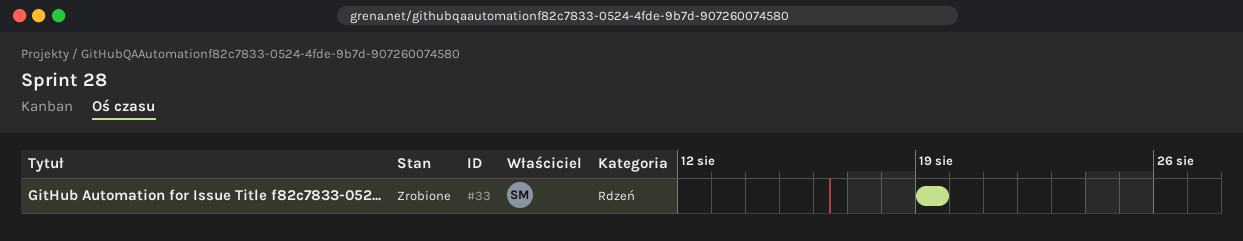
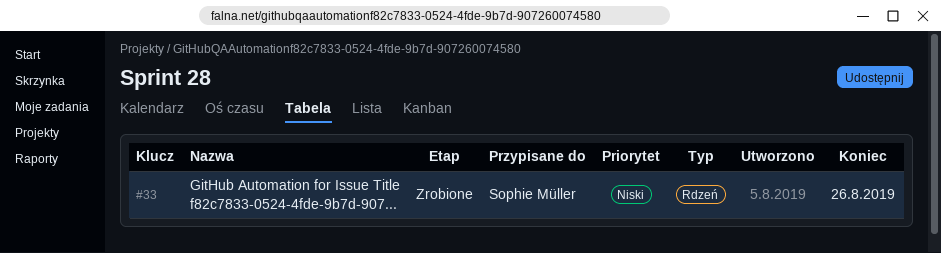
#33, due: Aug 19 -> Aug 26

